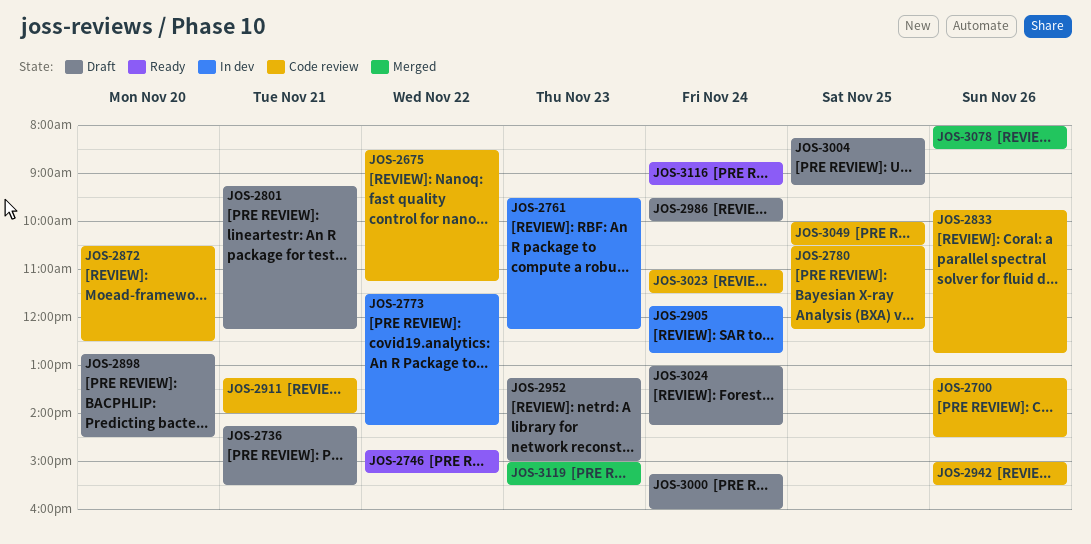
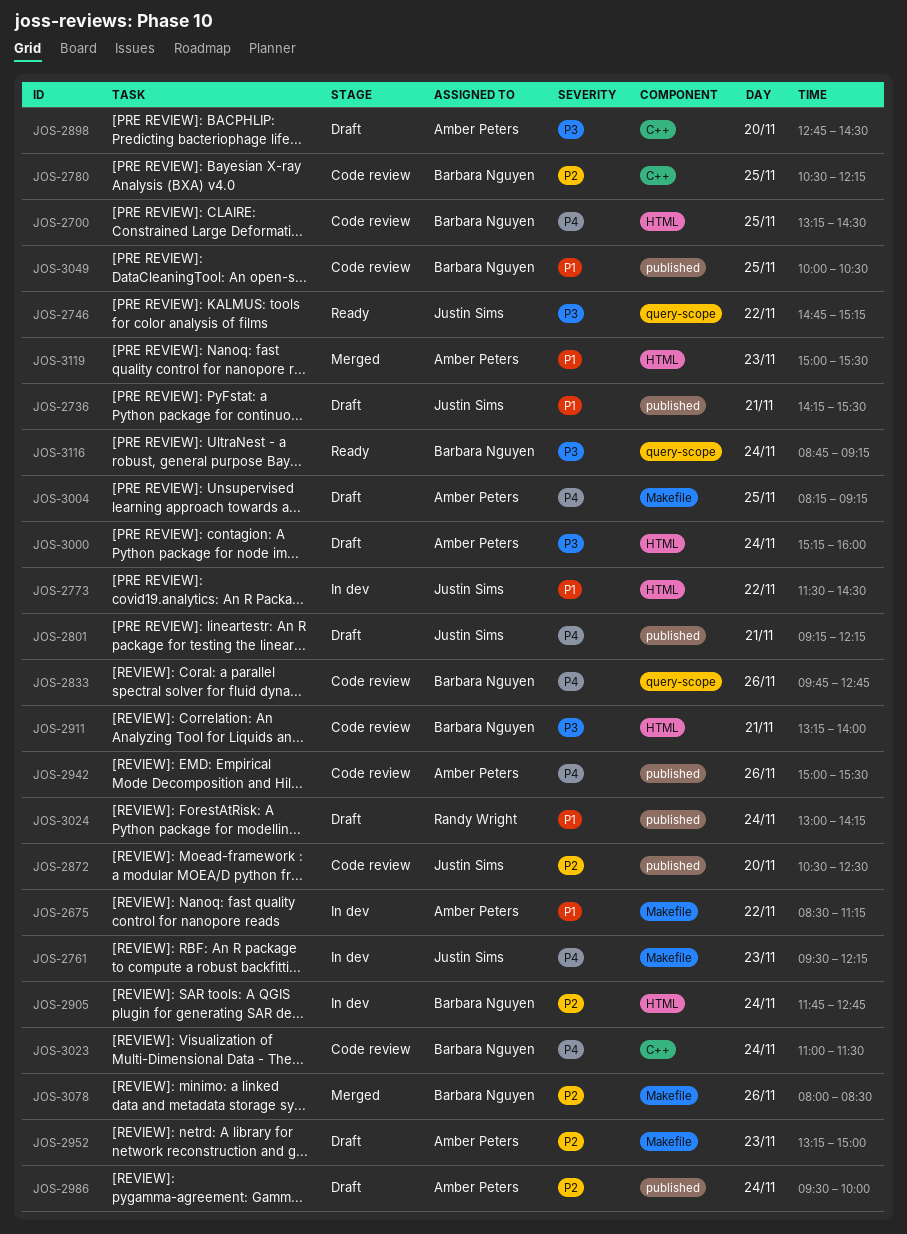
JOS-2675, status: Code review -> In dev
JOS-2700, day: Nov 26 -> Nov 25
JOS-2773, ends: 14:15 -> 14:30

